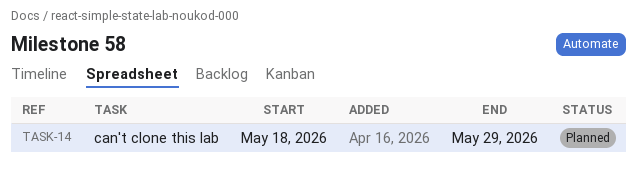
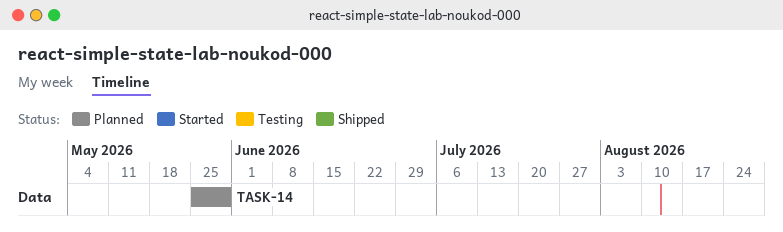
TASK-14, start: May 18 -> May 25

